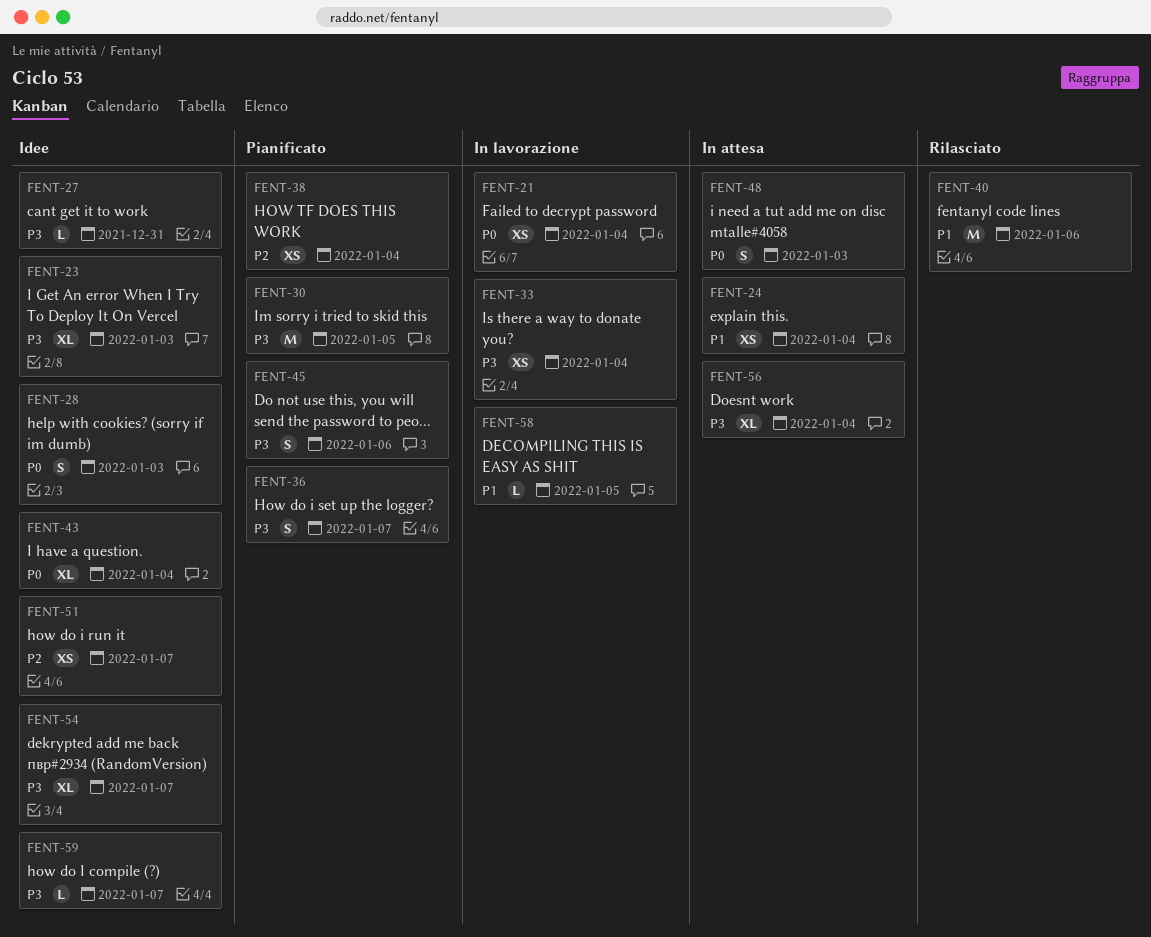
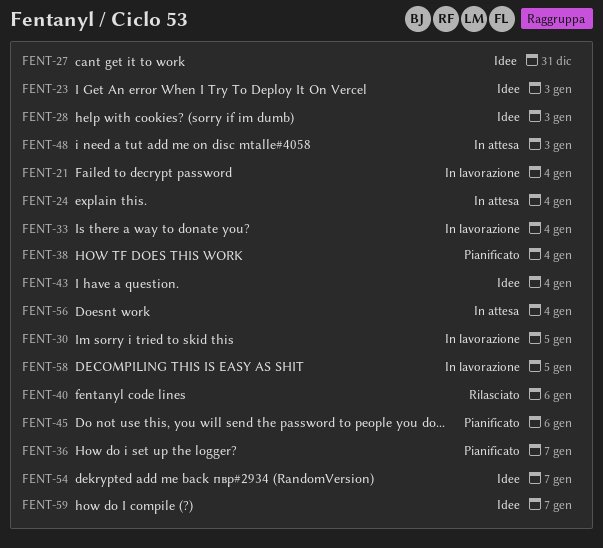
FENT-30, status: Pianificato -> In lavorazione
FENT-51: present -> none

